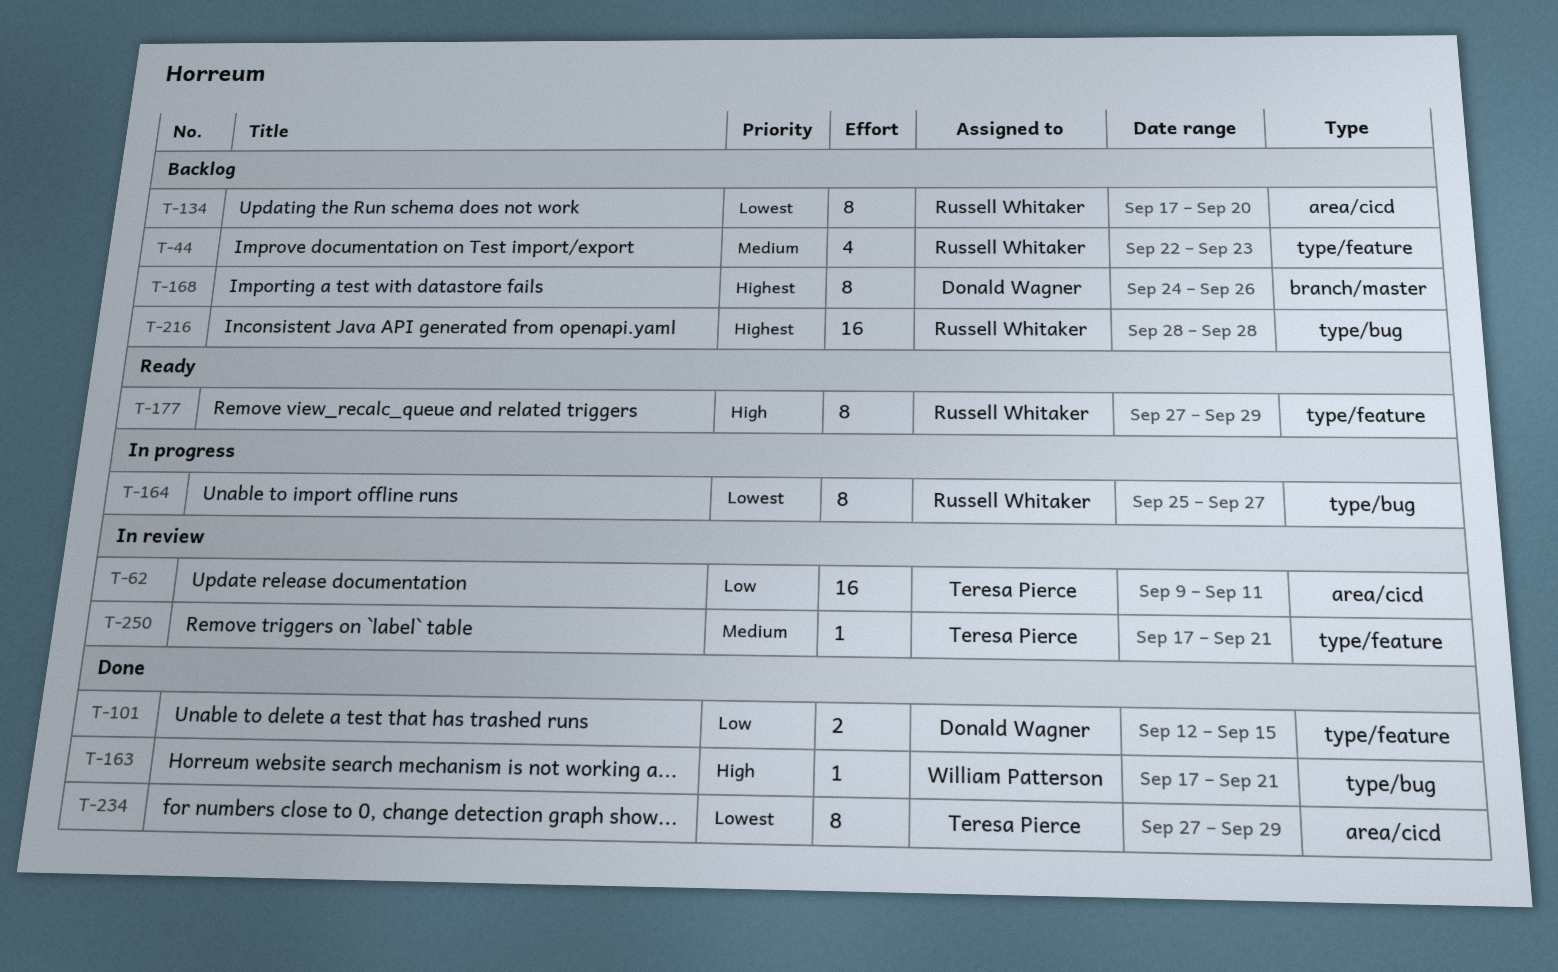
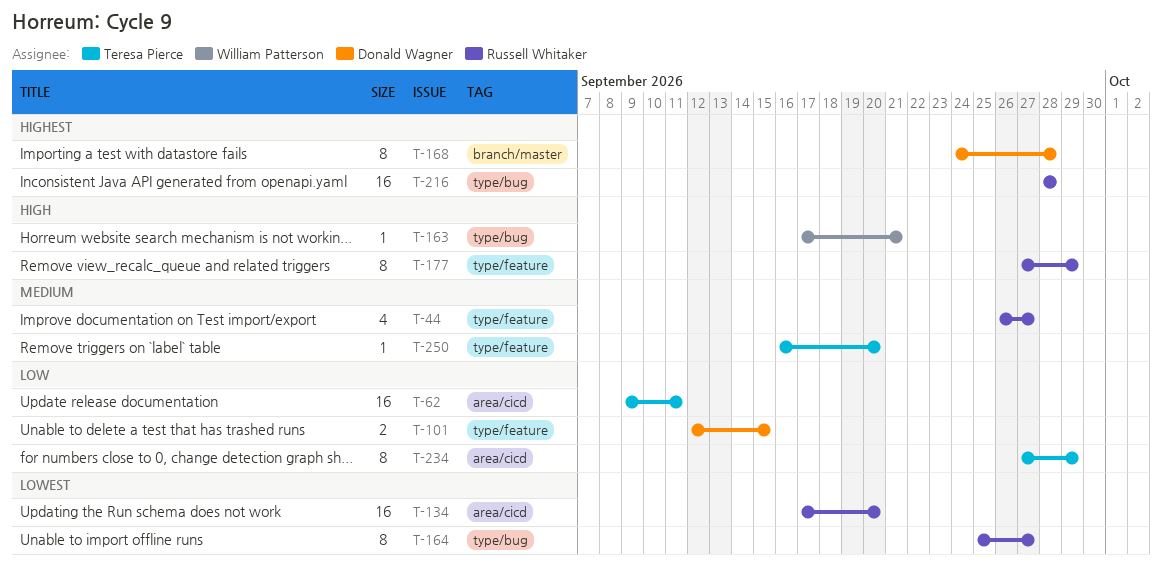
T-44, start: Sep 22 -> Sep 26
T-44, due: Sep 23 -> Sep 27
T-134, estimate: 8 -> 16
T-168, due: Sep 26 -> Sep 28
T-234, priority: Lowest -> Low
T-250, start: Sep 17 -> Sep 16
T-250, due: Sep 21 -> Sep 20

